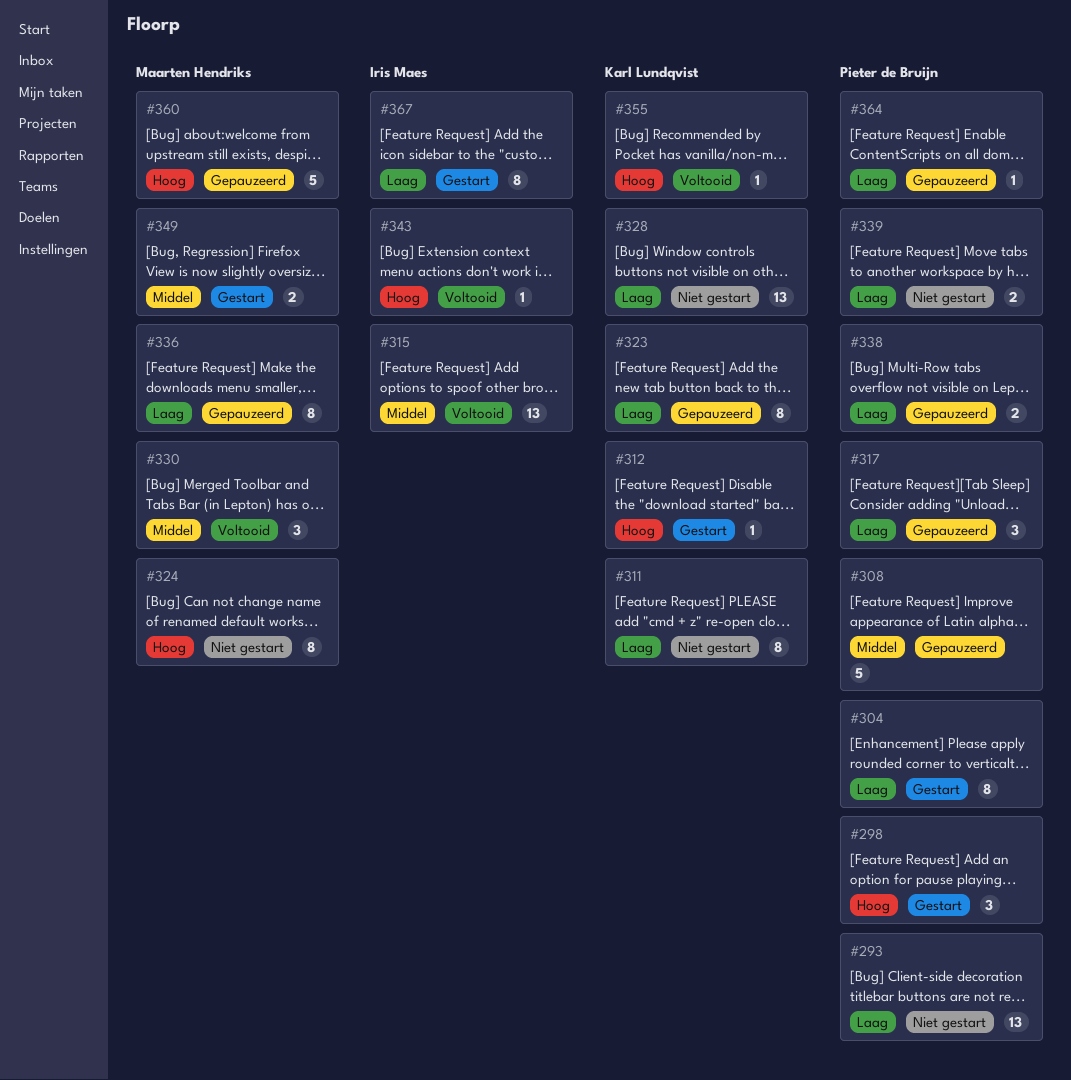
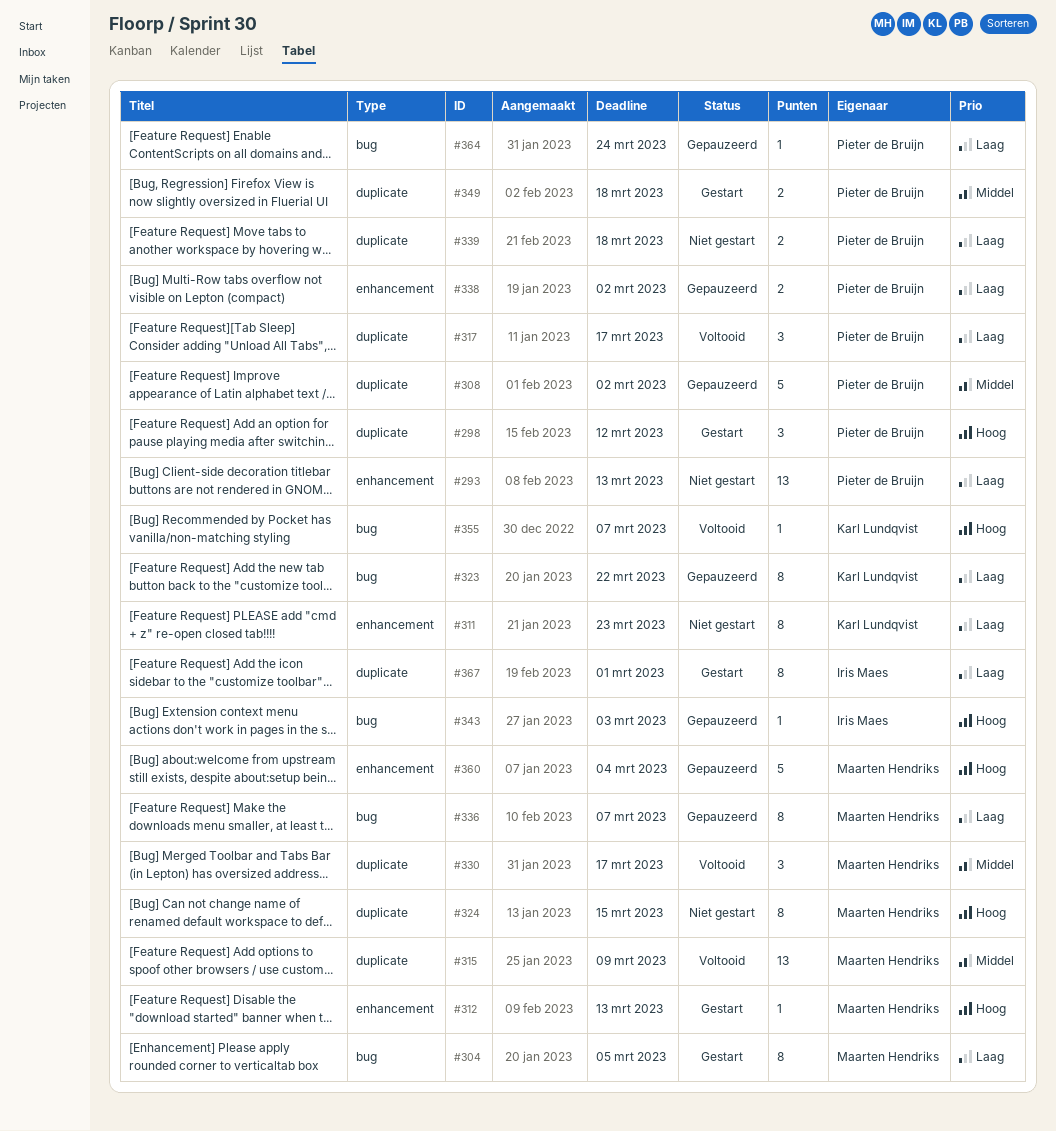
#304, owner: Pieter de Bruijn -> Maarten Hendriks
#312, owner: Karl Lundqvist -> Maarten Hendriks
#315, owner: Iris Maes -> Maarten Hendriks
#317, status: Gepauzeerd -> Voltooid
#328: present -> none
#343, status: Voltooid -> Gepauzeerd
#349, owner: Maarten Hendriks -> Pieter de Bruijn

